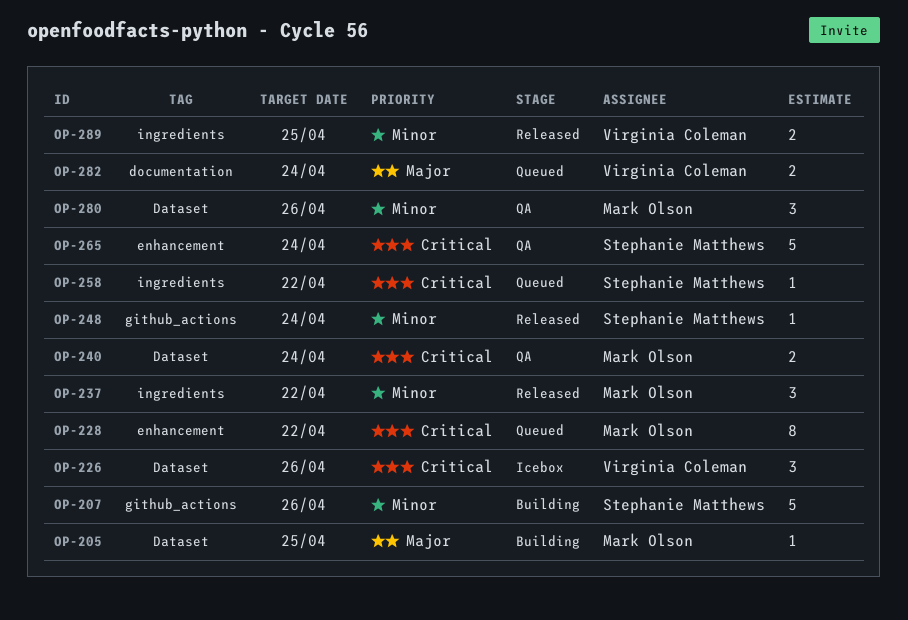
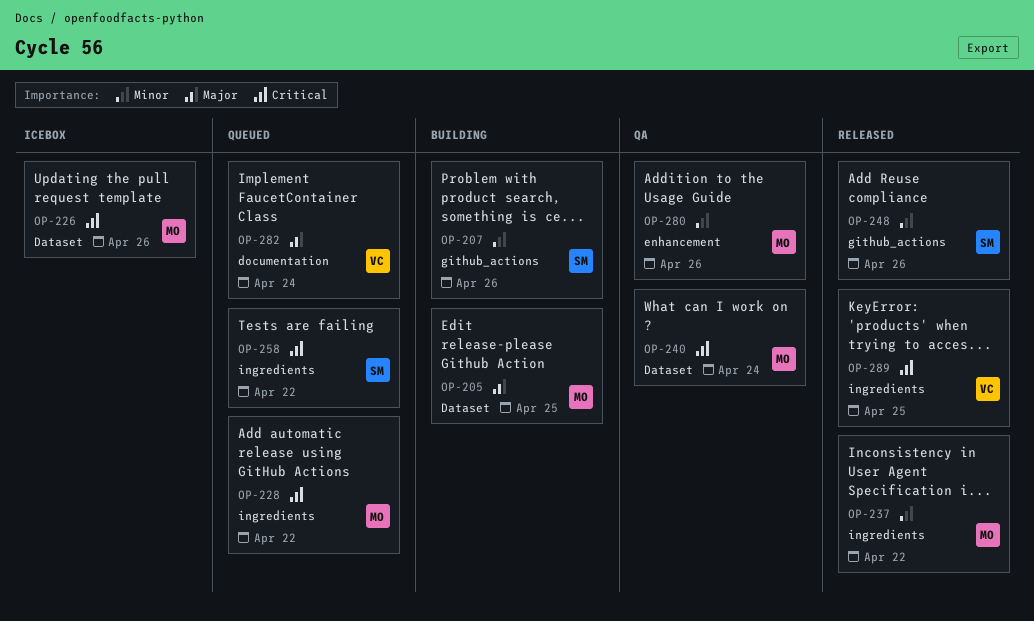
OP-226, owner: Virginia Coleman -> Mark Olson
OP-228, label: enhancement -> ingredients
OP-248, due: Apr 24 -> Apr 26
OP-265: present -> none
OP-280, label: Dataset -> enhancement
OP-289, priority: Minor -> Critical

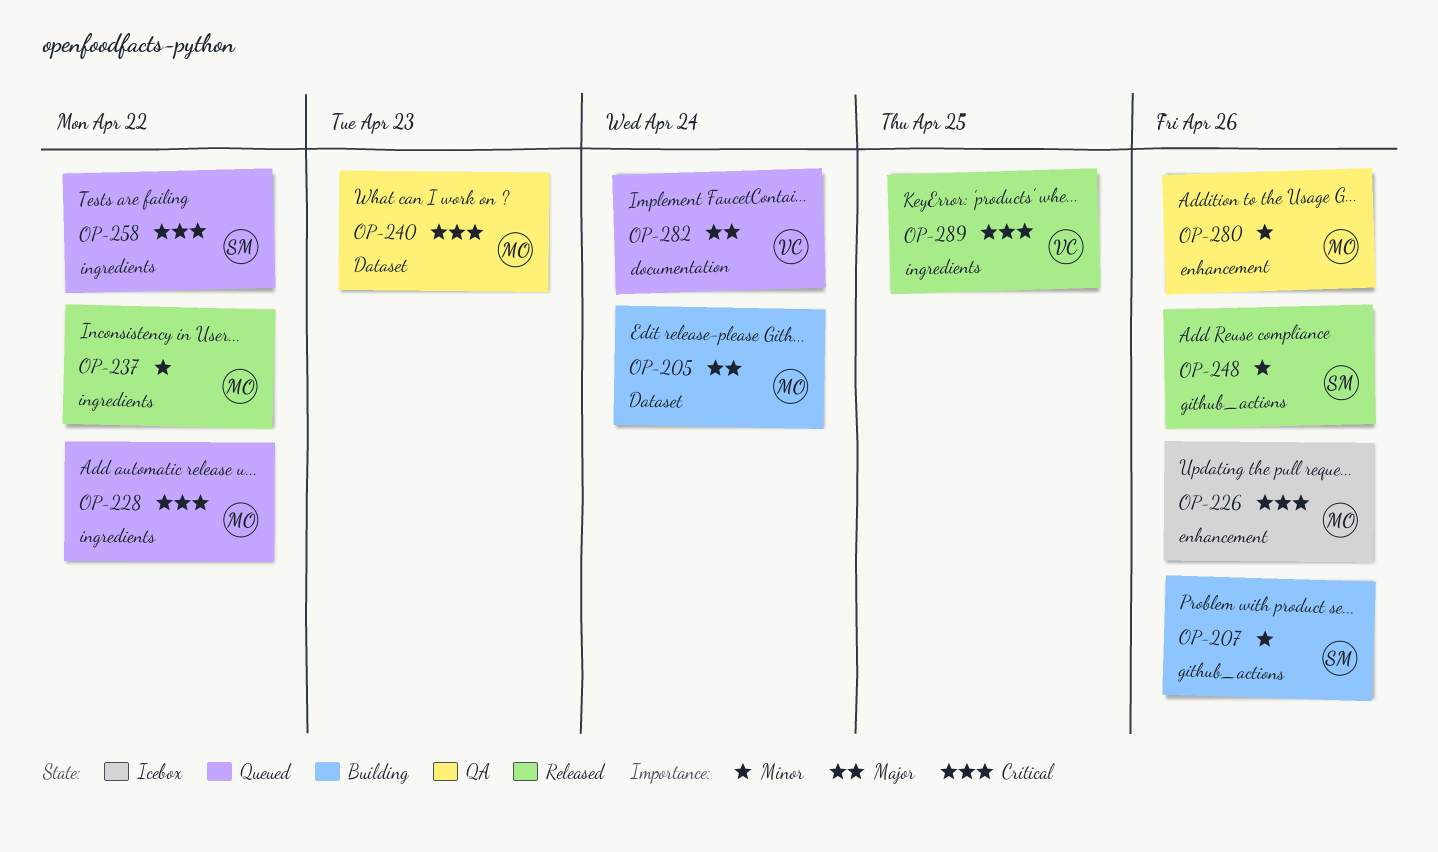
OP-205, due: Apr 25 -> Apr 24
OP-226, label: Dataset -> enhancement
OP-240, due: Apr 24 -> Apr 23

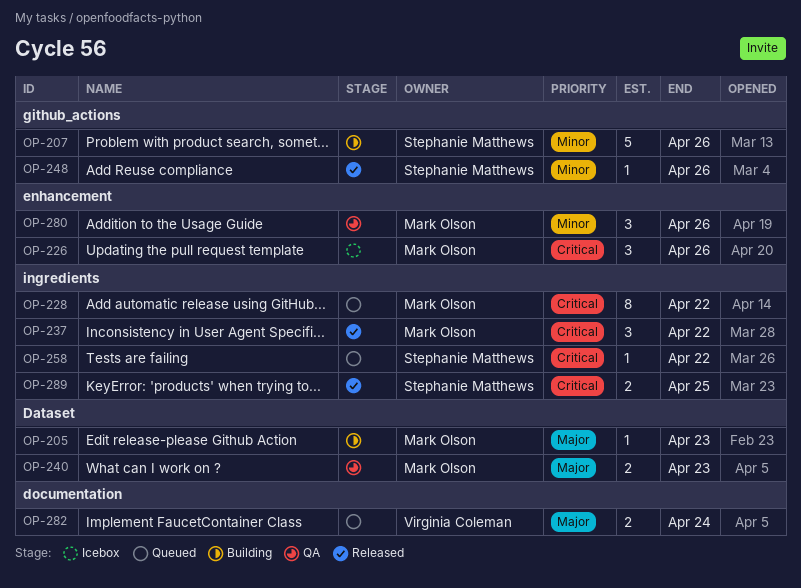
OP-205, due: Apr 24 -> Apr 23
OP-237, priority: Minor -> Critical
OP-240, priority: Critical -> Major
OP-289, owner: Virginia Coleman -> Stephanie Matthews

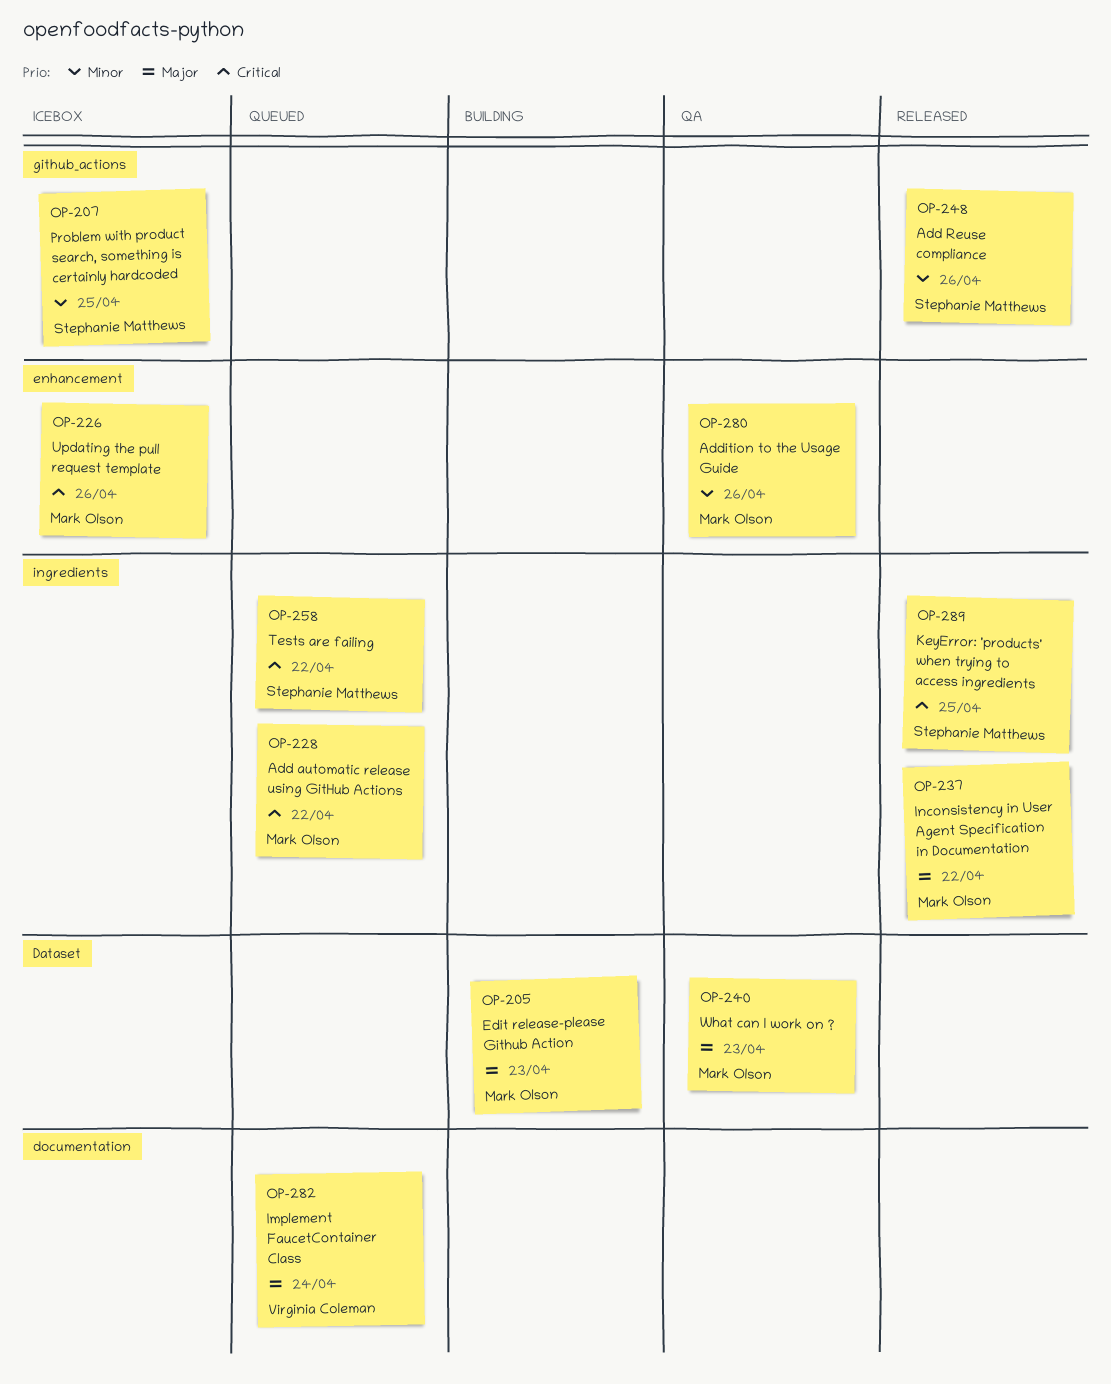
OP-207, status: Building -> Icebox
OP-207, due: Apr 26 -> Apr 25
OP-237, priority: Critical -> Major

